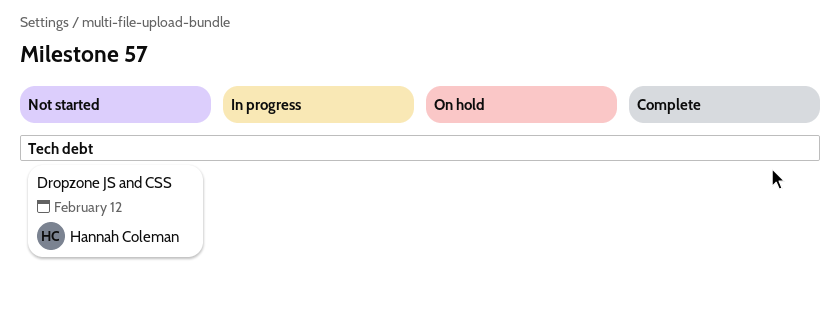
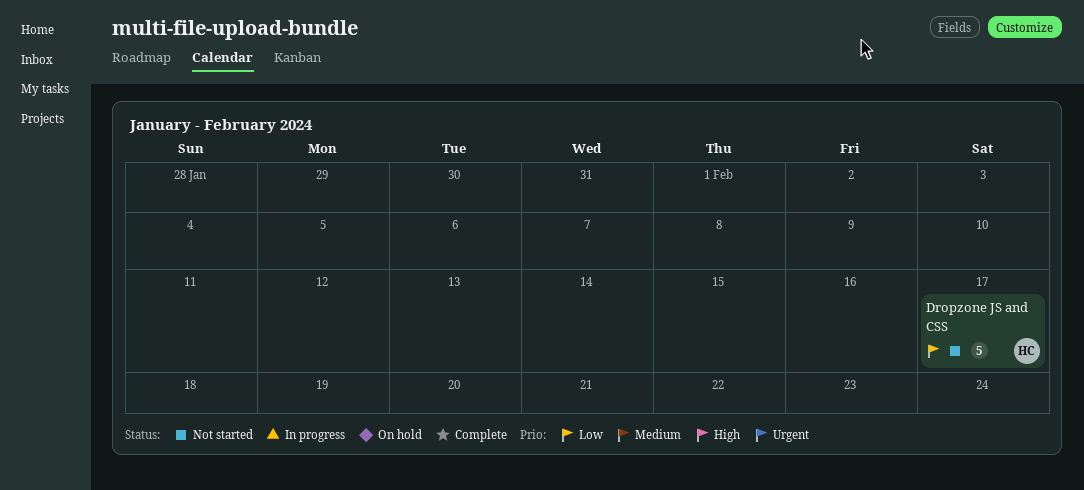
Dropzone JS and CSS, due: Feb 12 -> Feb 17

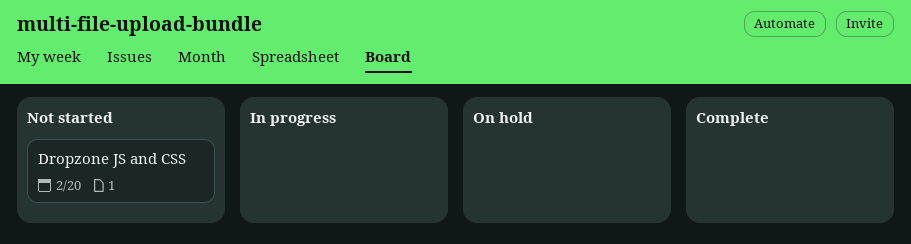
Dropzone JS and CSS, due: Feb 17 -> Feb 20

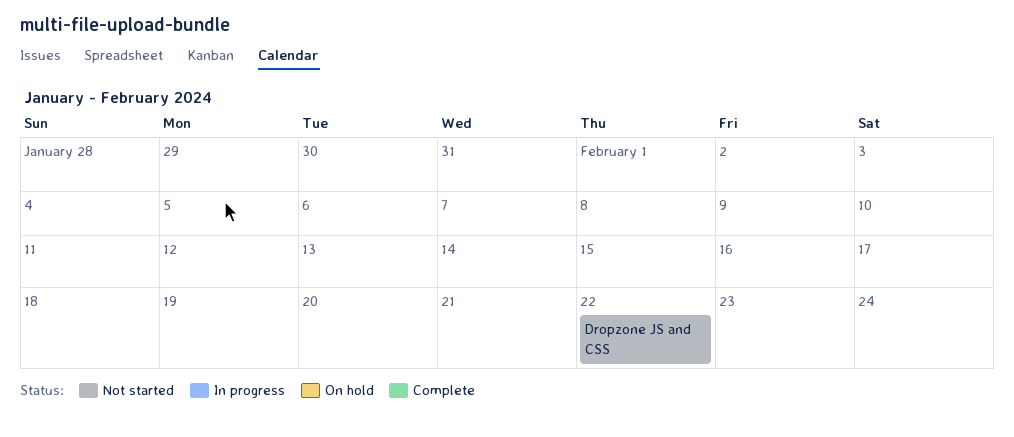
Dropzone JS and CSS, due: Feb 20 -> Feb 22

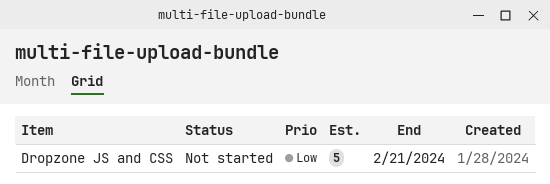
Dropzone JS and CSS, due: Feb 22 -> Feb 21

